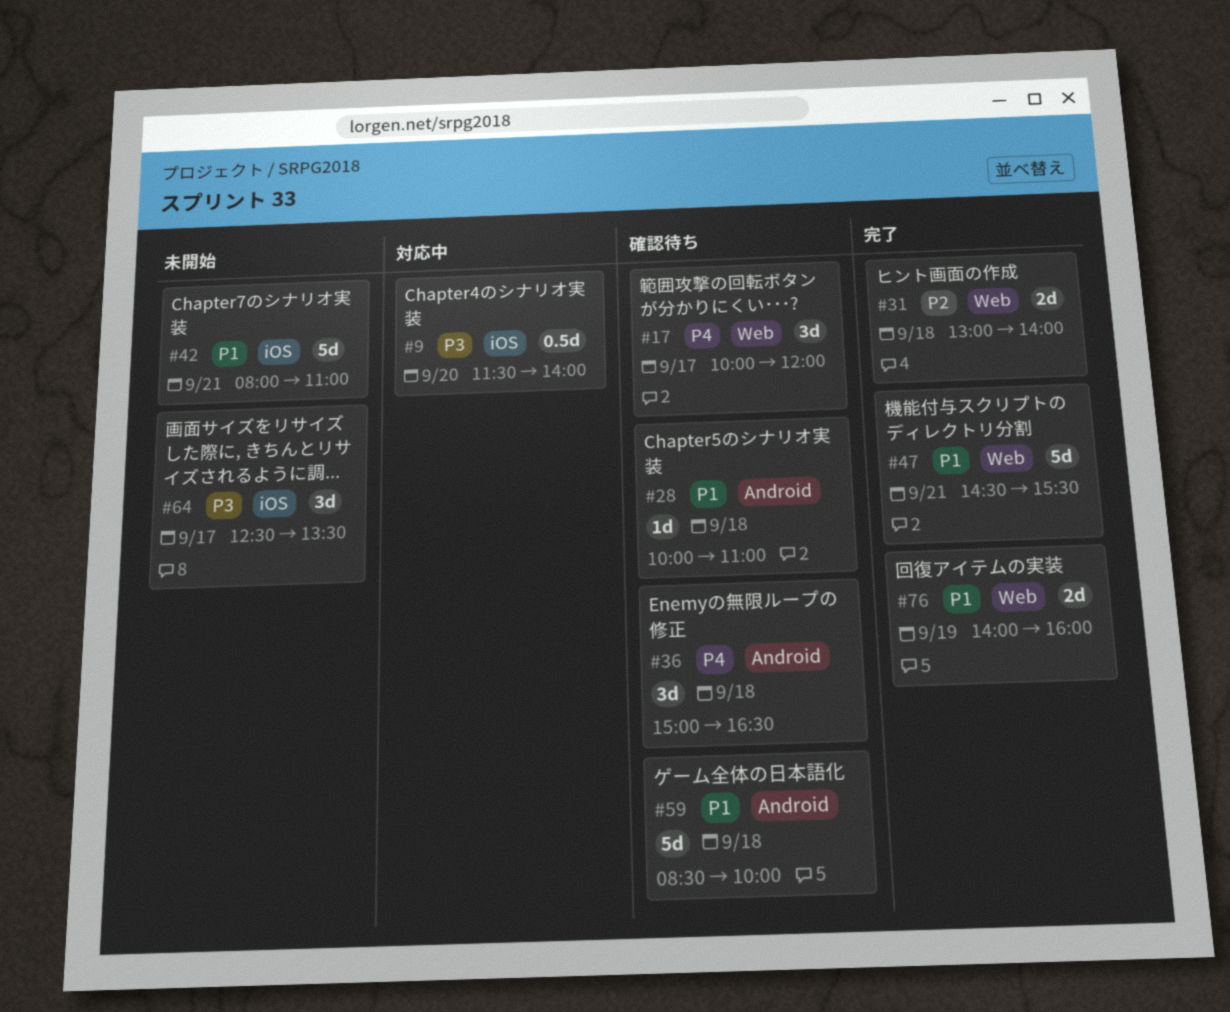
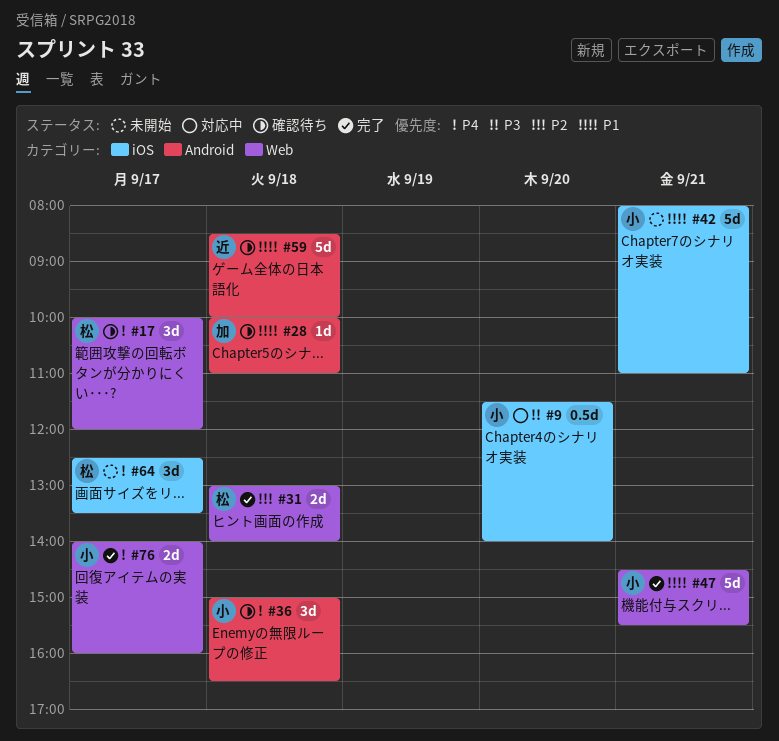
#64, priority: P3 -> P4
#76, priority: P1 -> P4
#76, day: Sep 19 -> Sep 17

